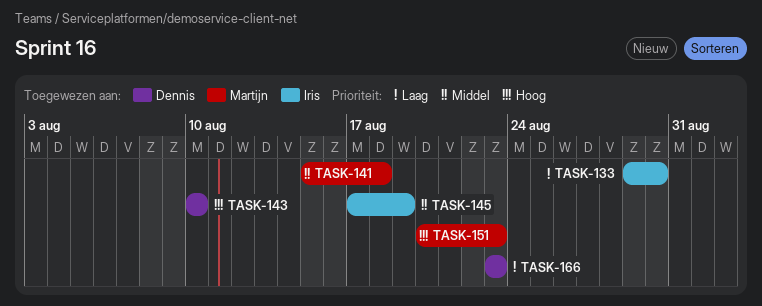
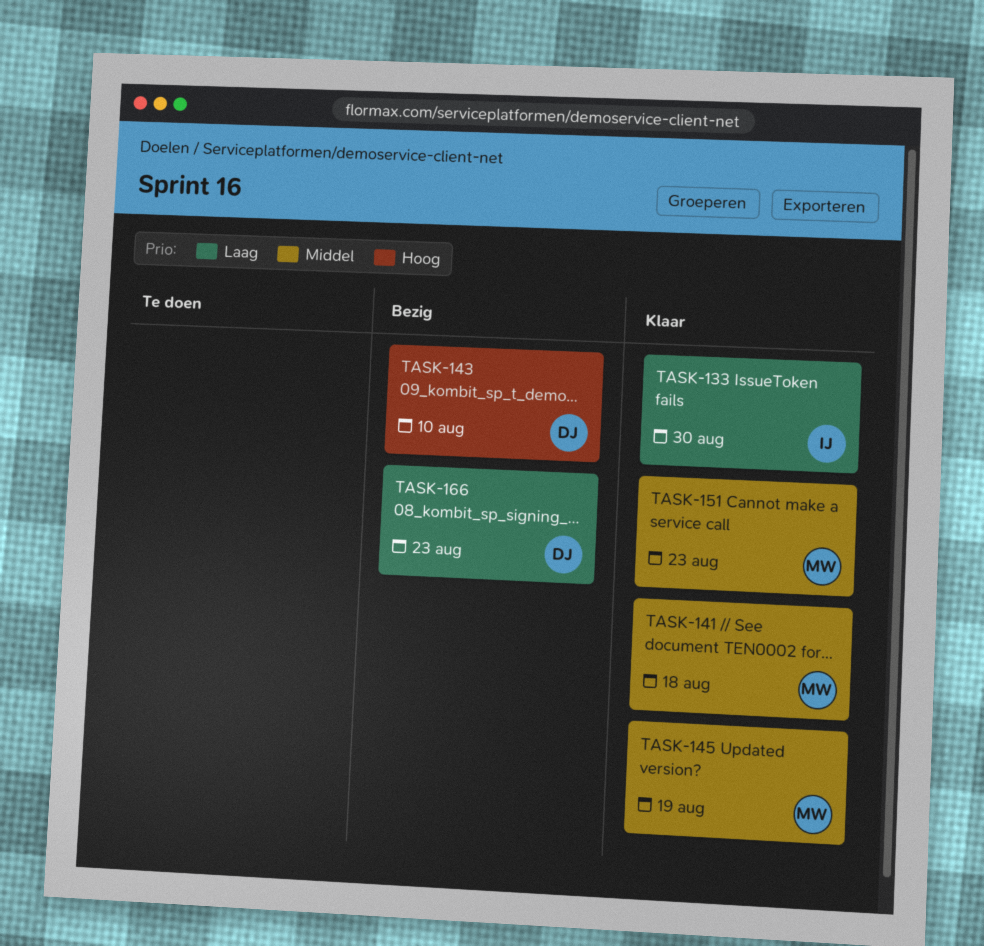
TASK-145, owner: Iris -> Martijn
TASK-151, priority: Hoog -> Middel

